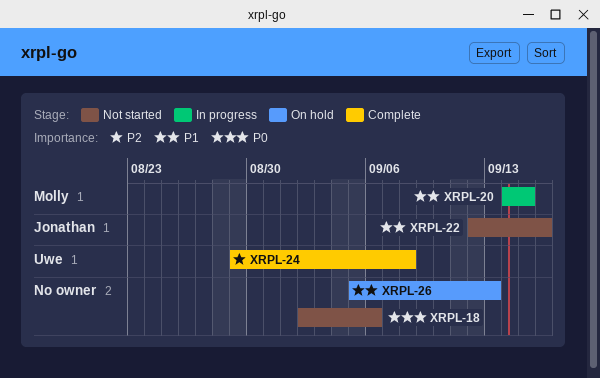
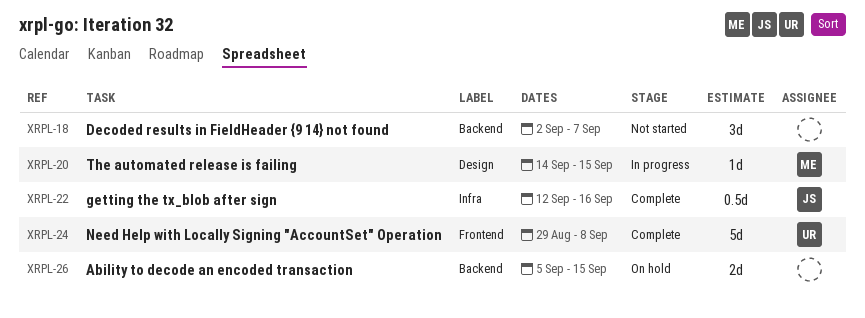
XRPL-18, due: Sep 6 -> Sep 7
XRPL-22, status: Not started -> Complete
XRPL-26, due: Sep 13 -> Sep 15

